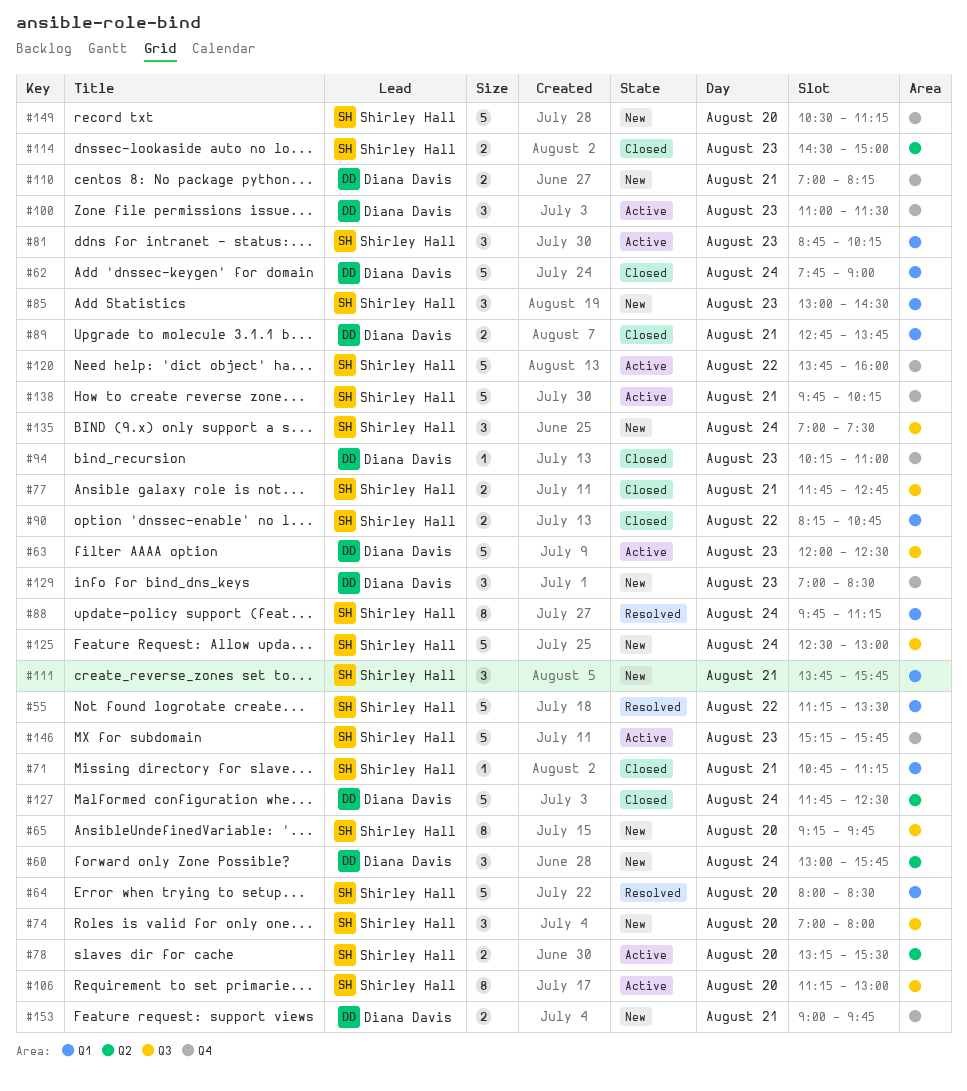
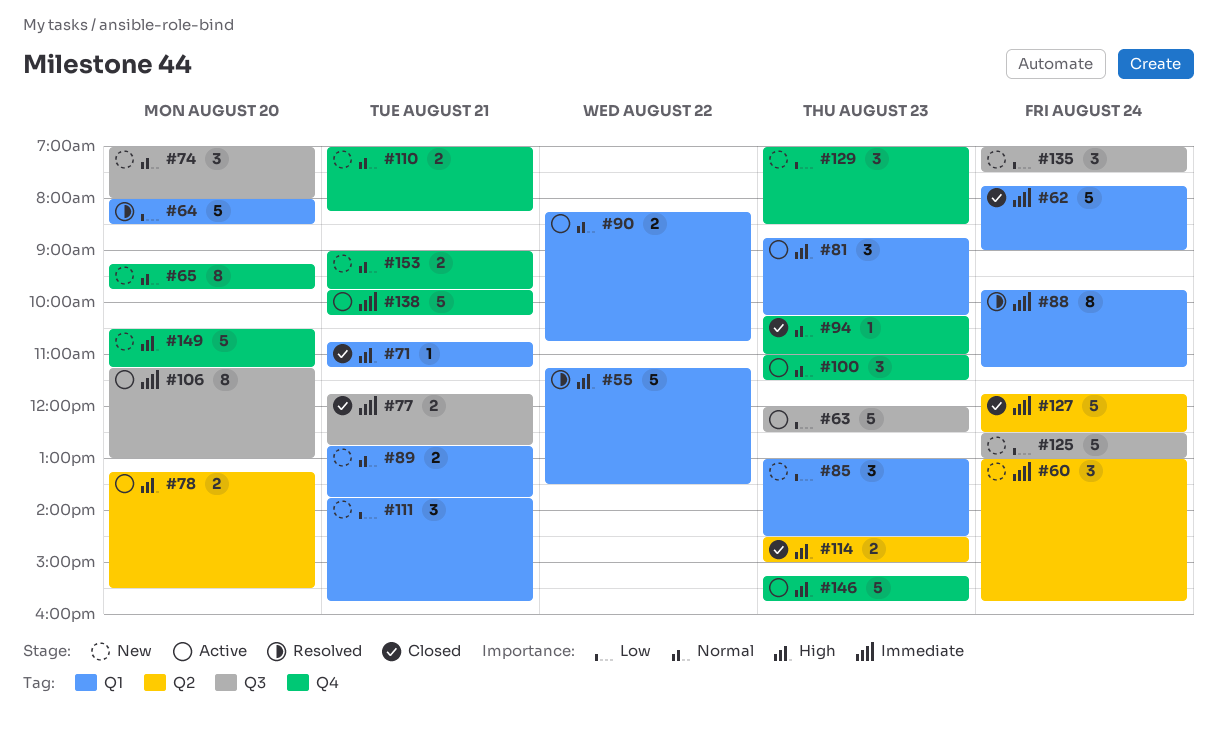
#65, label: Q3 -> Q4
#89, status: Closed -> New
#90, status: Closed -> Active
#120: present -> none

